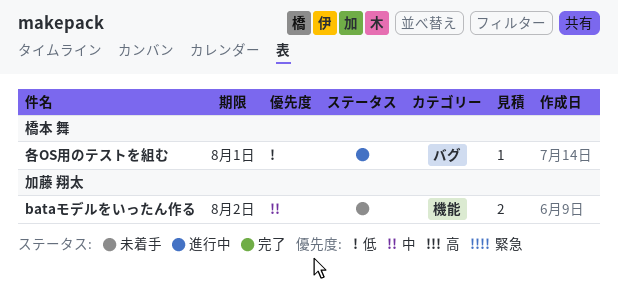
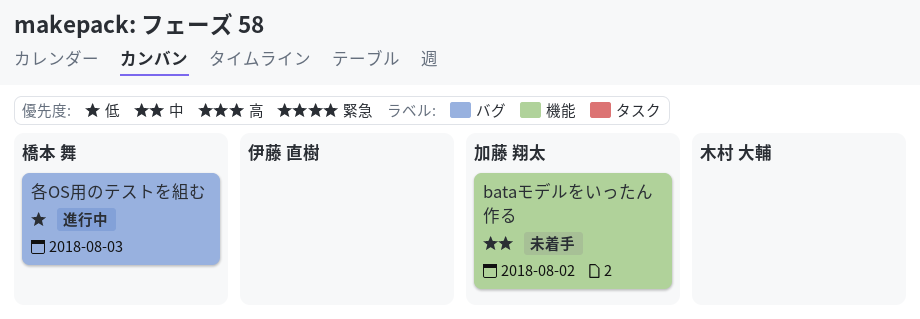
各OS用のテストを組む, due: Aug 1 -> Aug 3

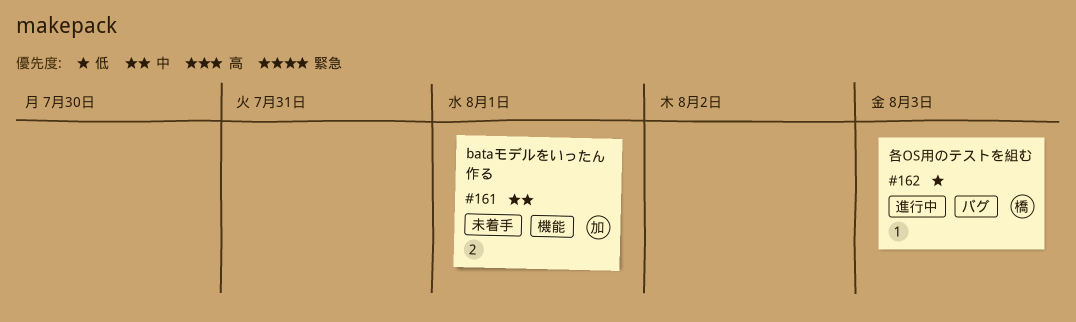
bataモデルをいったん作る, due: Aug 2 -> Aug 1

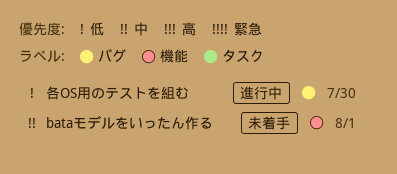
各OS用のテストを組む, due: Aug 3 -> Jul 30

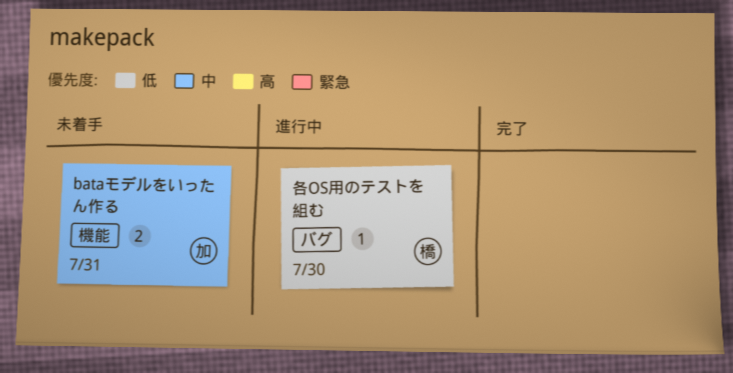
bataモデルをいったん作る, due: Aug 1 -> Jul 31

